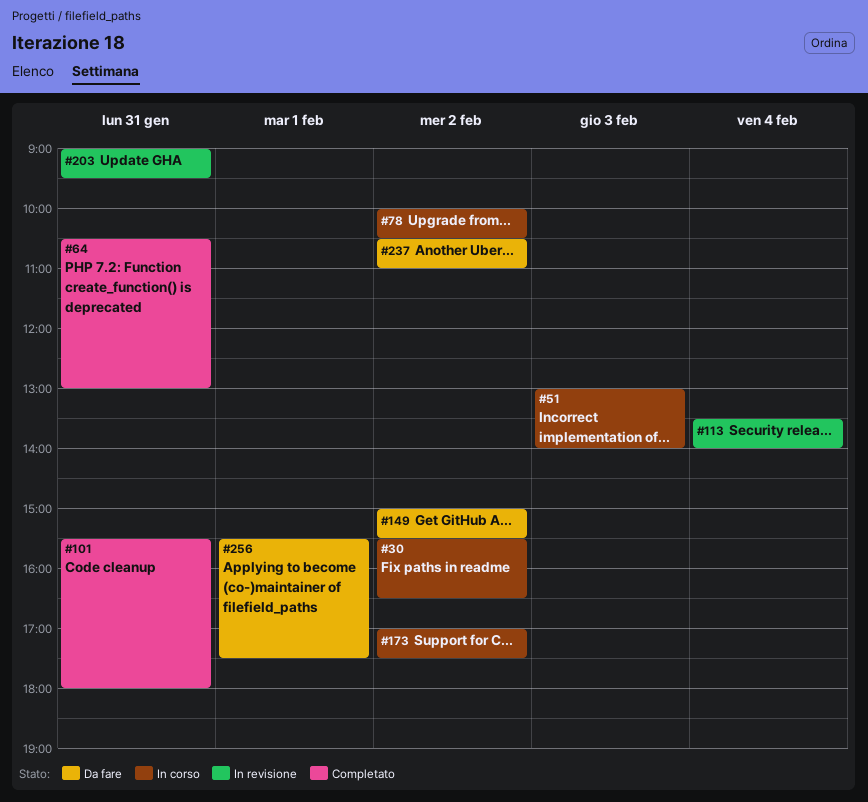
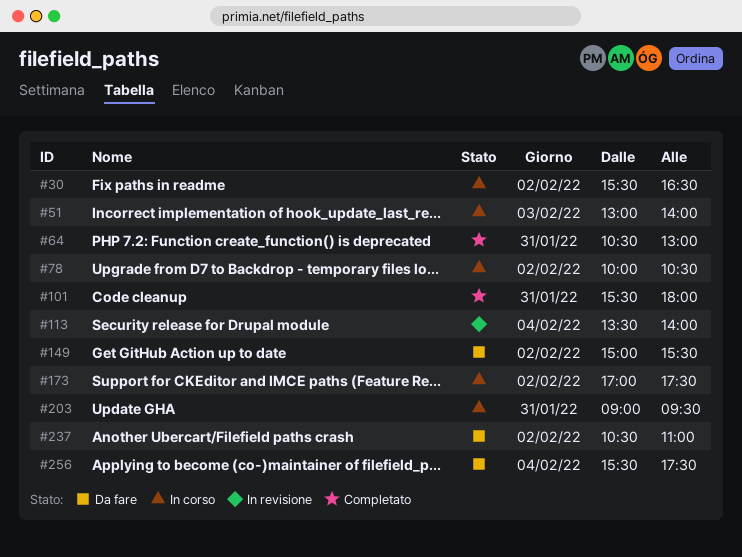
#203, status: In revisione -> In corso
#256, day: Feb 1 -> Feb 4

